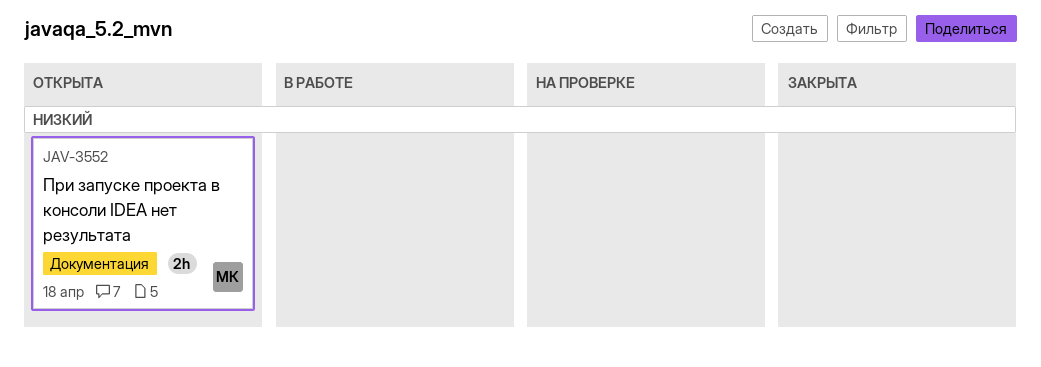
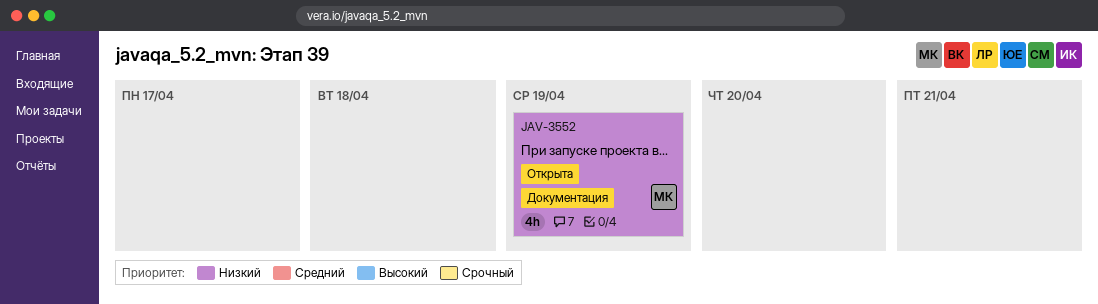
JAV-3552, estimate: 2h -> 4h
JAV-3552, due: Apr 18 -> Apr 19

